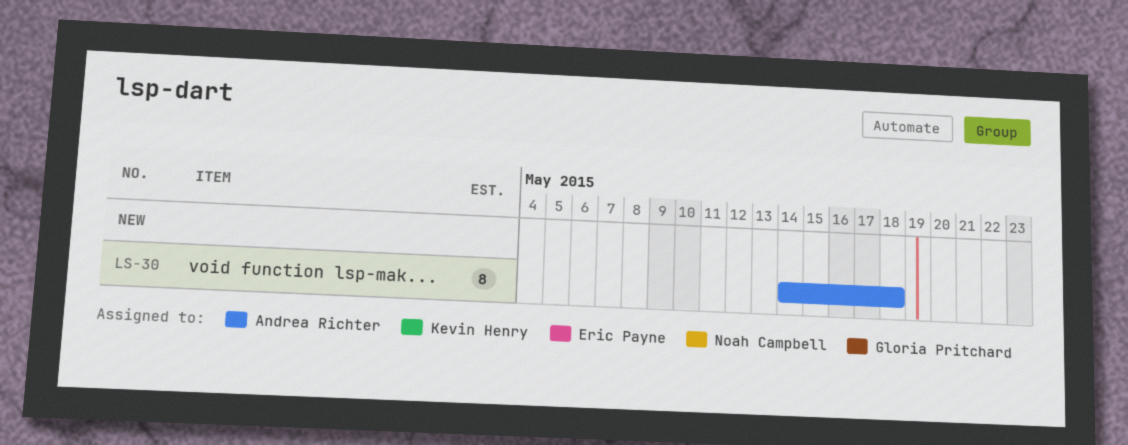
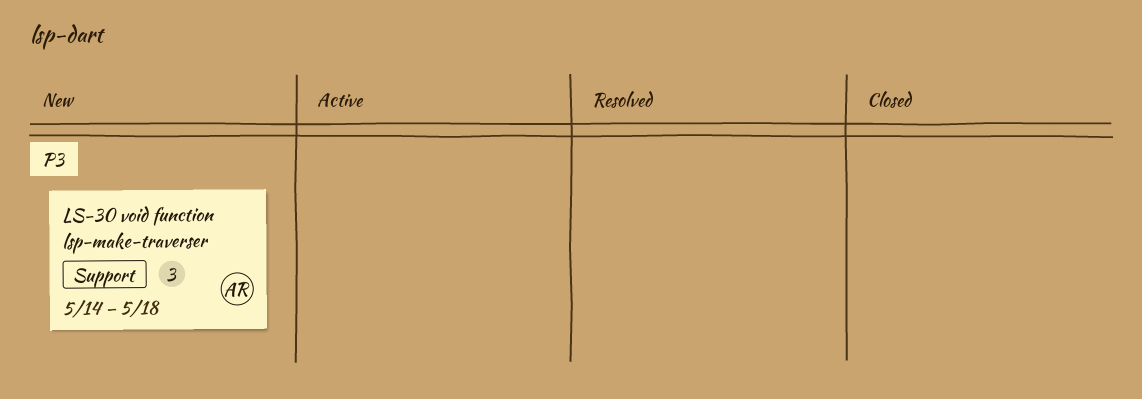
LS-30, estimate: 8 -> 3

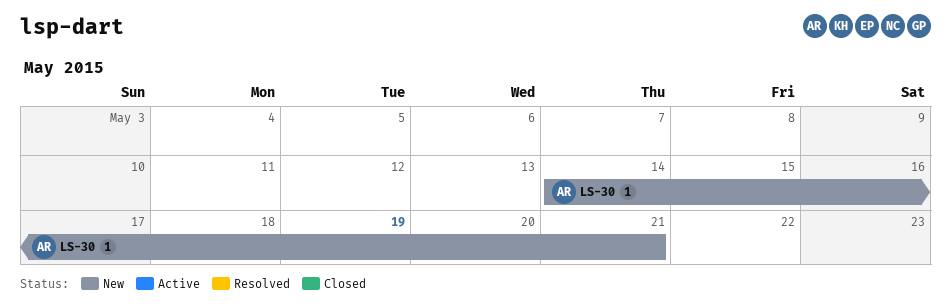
LS-30, estimate: 3 -> 1
LS-30, due: May 18 -> May 21

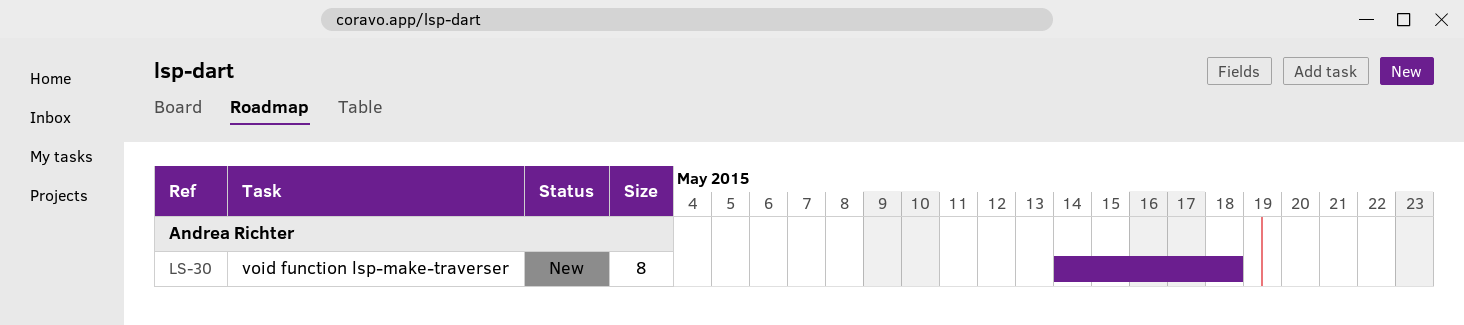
LS-30, estimate: 1 -> 8
LS-30, due: May 21 -> May 18

